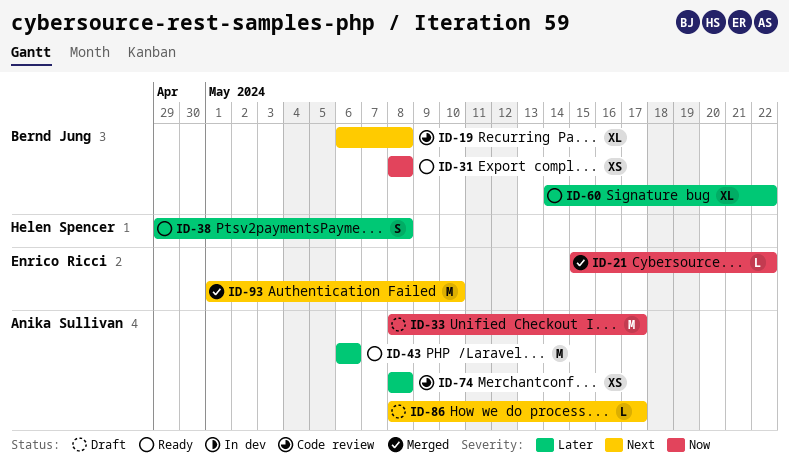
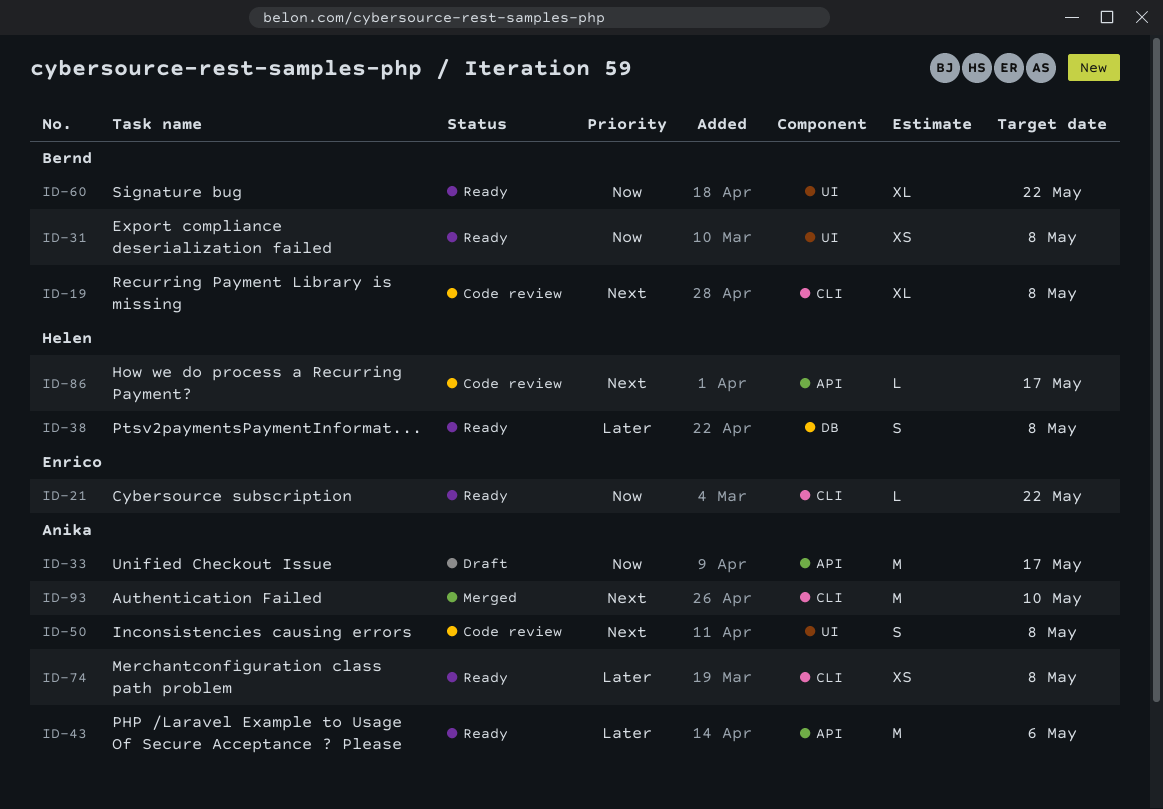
ID-21, status: Merged -> Ready
ID-50: none -> present
ID-60, priority: Later -> Now
ID-74, status: Code review -> Ready
ID-86, status: Draft -> Code review
ID-86, owner: Anika Sullivan -> Helen Spencer
ID-93, owner: Enrico Ricci -> Anika Sullivan

